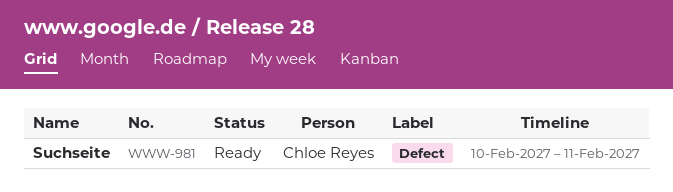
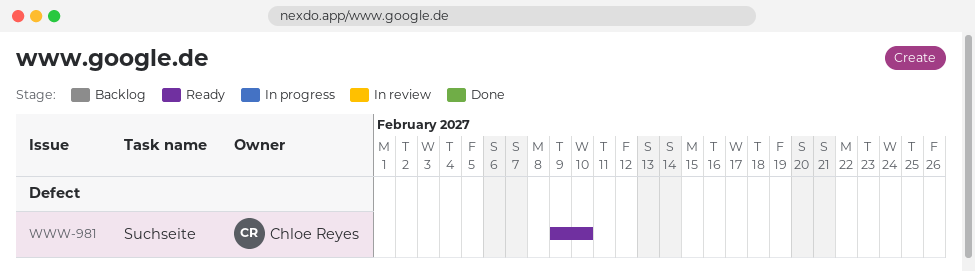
WWW-981, start: Feb 10 -> Feb 9
WWW-981, due: Feb 11 -> Feb 10

